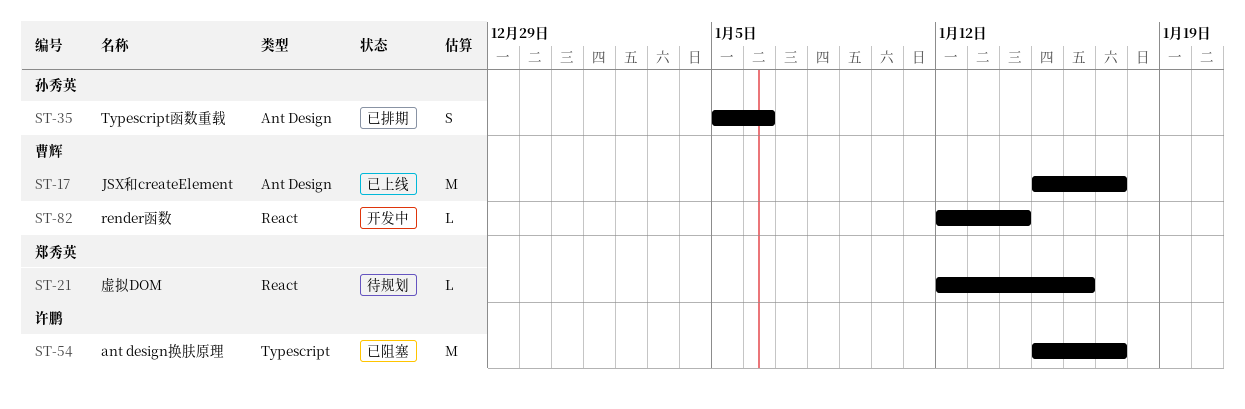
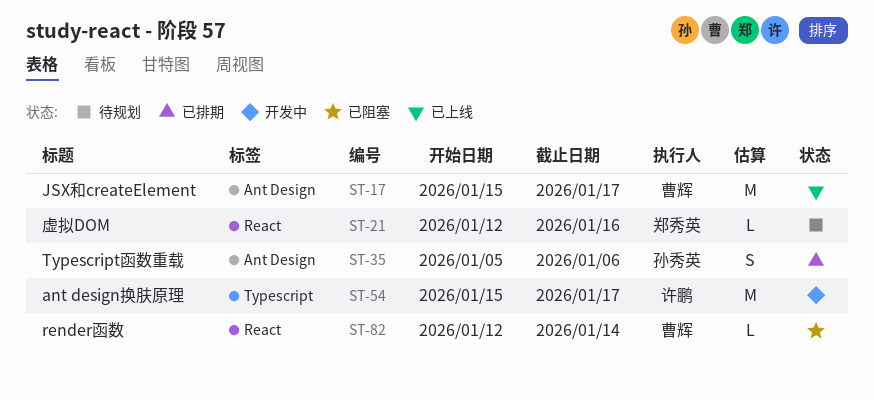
ST-54, status: 已阻塞 -> 开发中
ST-82, status: 开发中 -> 已阻塞

